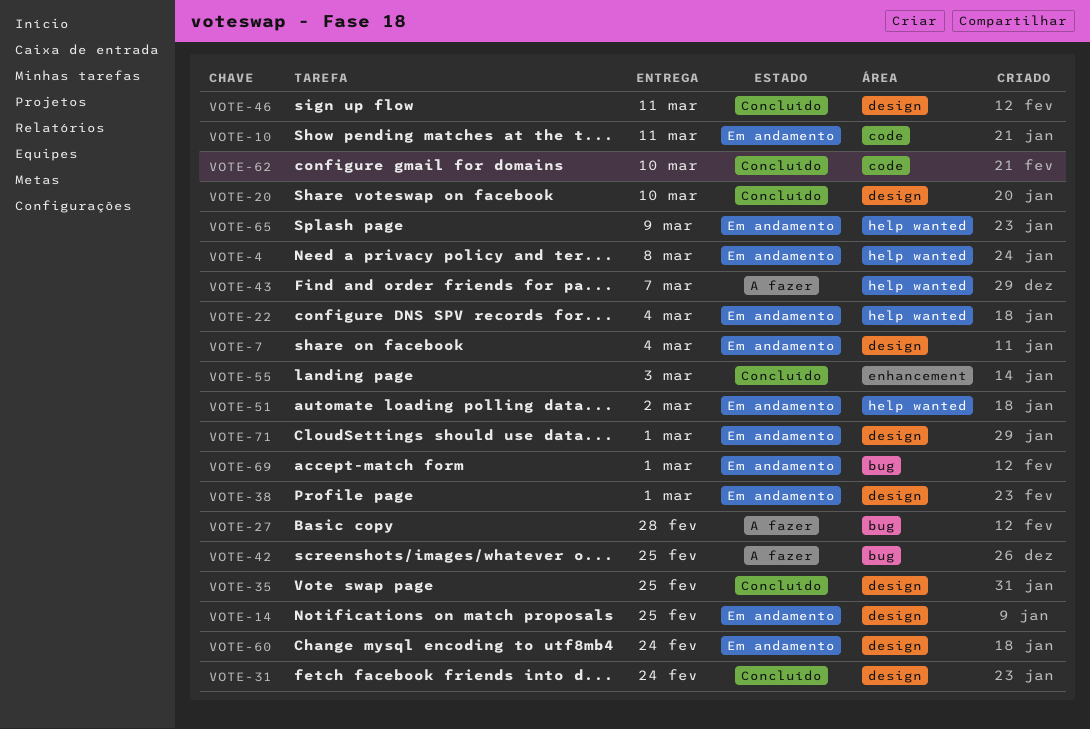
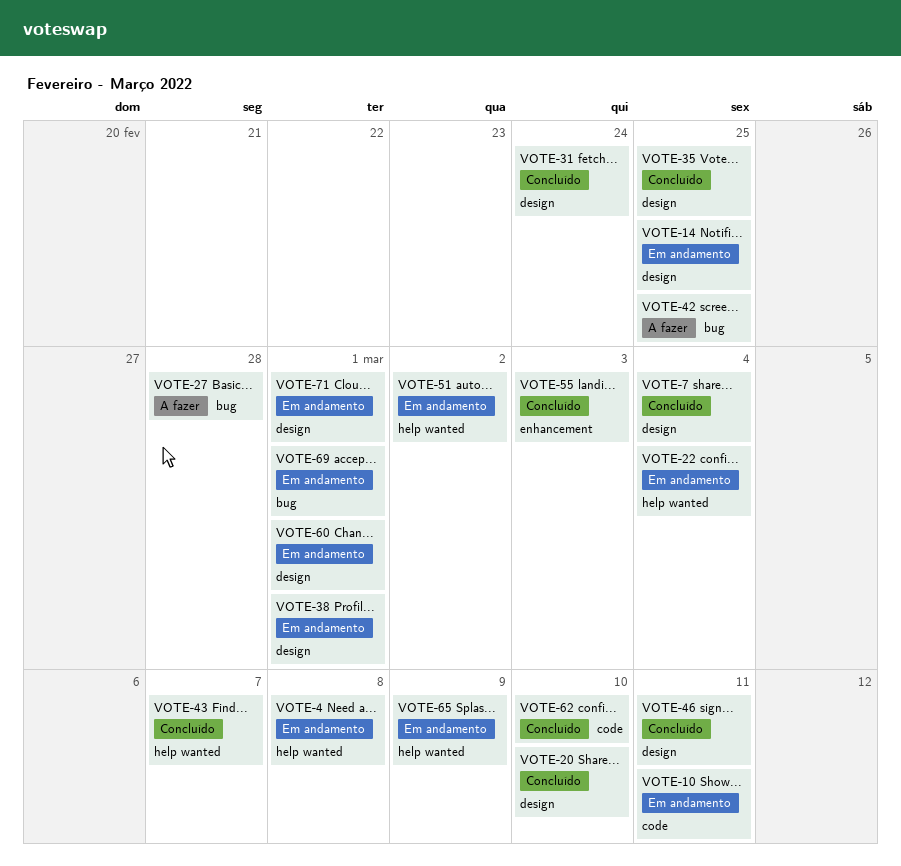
VOTE-7, status: Em andamento -> Concluído
VOTE-43, status: A fazer -> Concluído
VOTE-60, due: Feb 24 -> Mar 1

